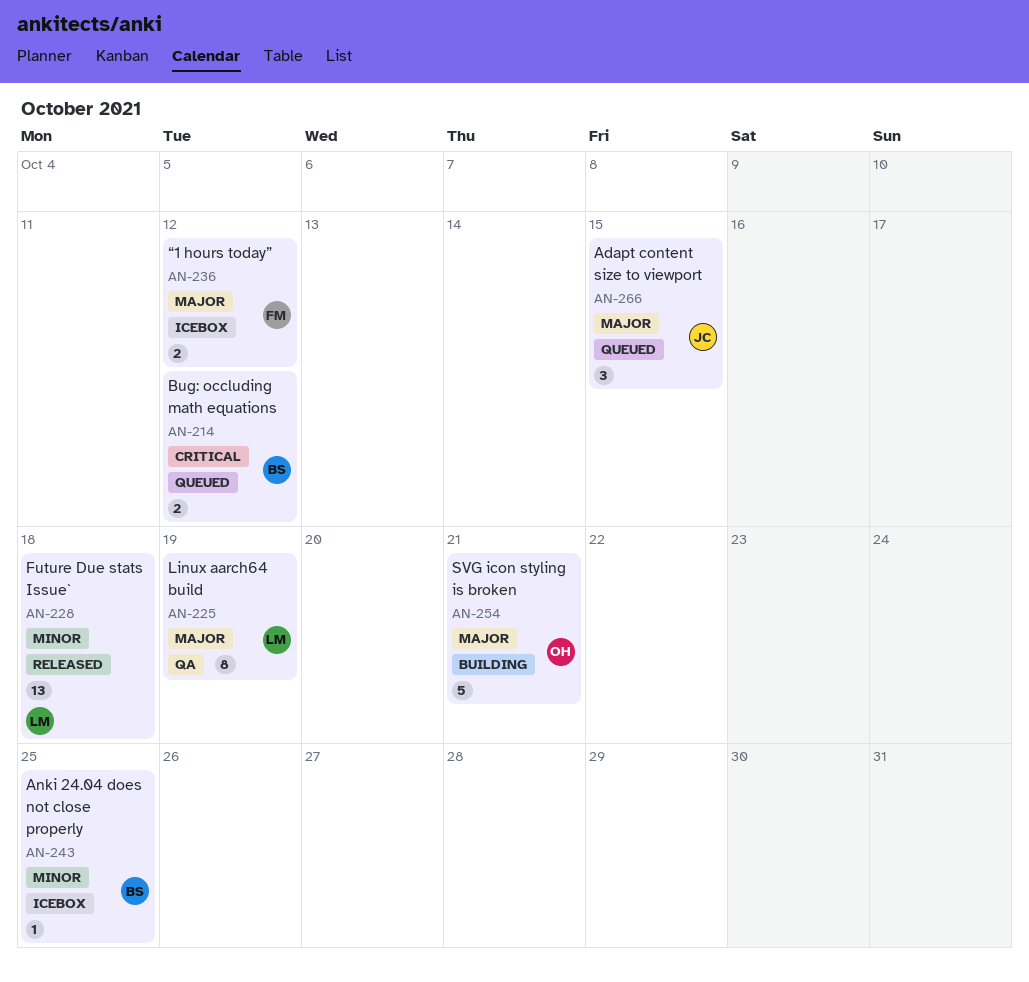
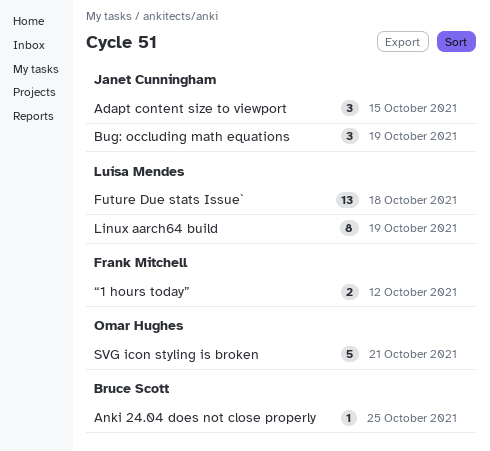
Bug: occluding math equations, owner: Bruce Scott -> Janet Cunningham
Bug: occluding math equations, estimate: 2 -> 3
Bug: occluding math equations, due: Oct 12 -> Oct 19

